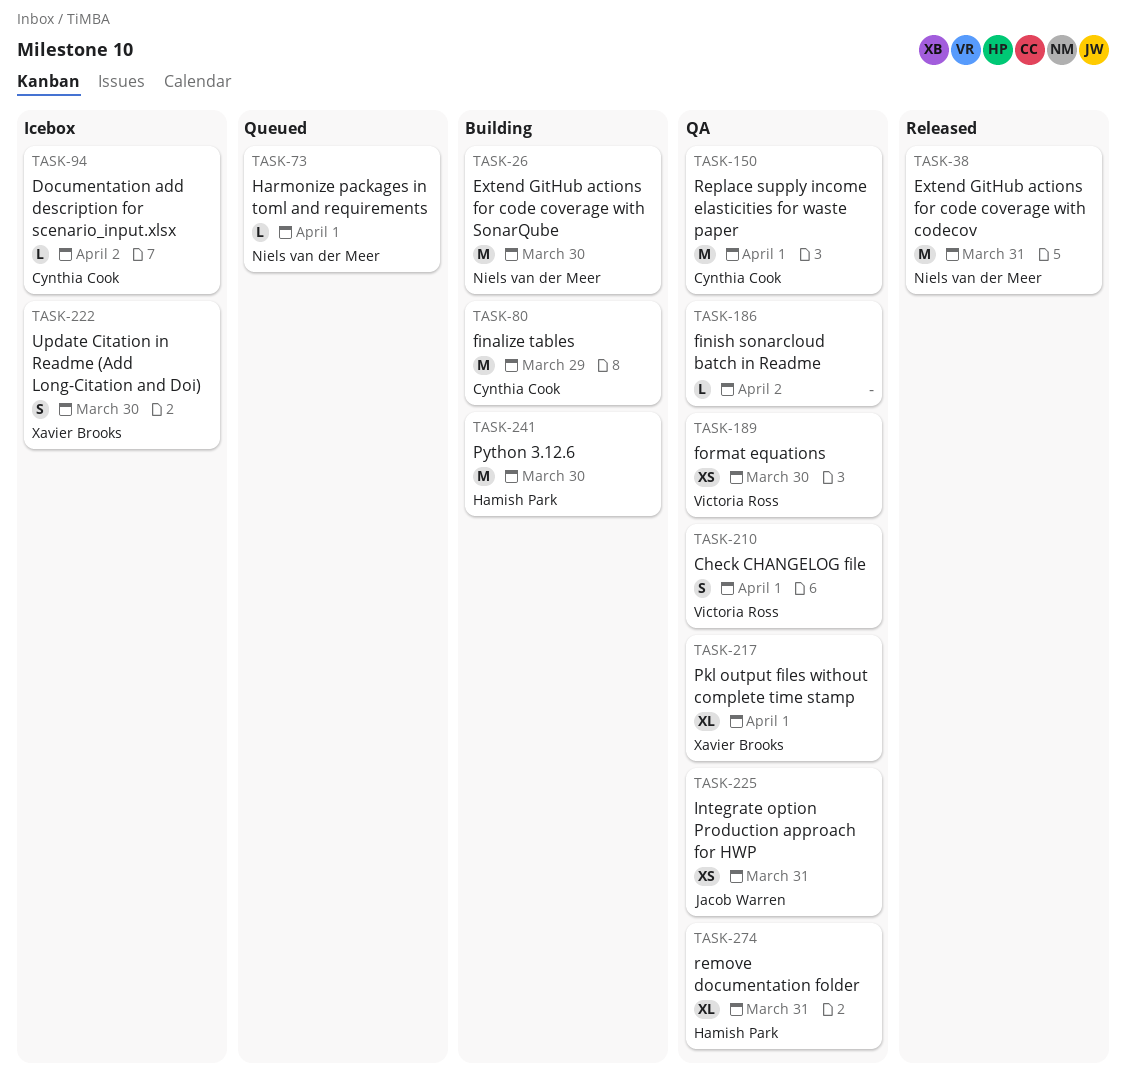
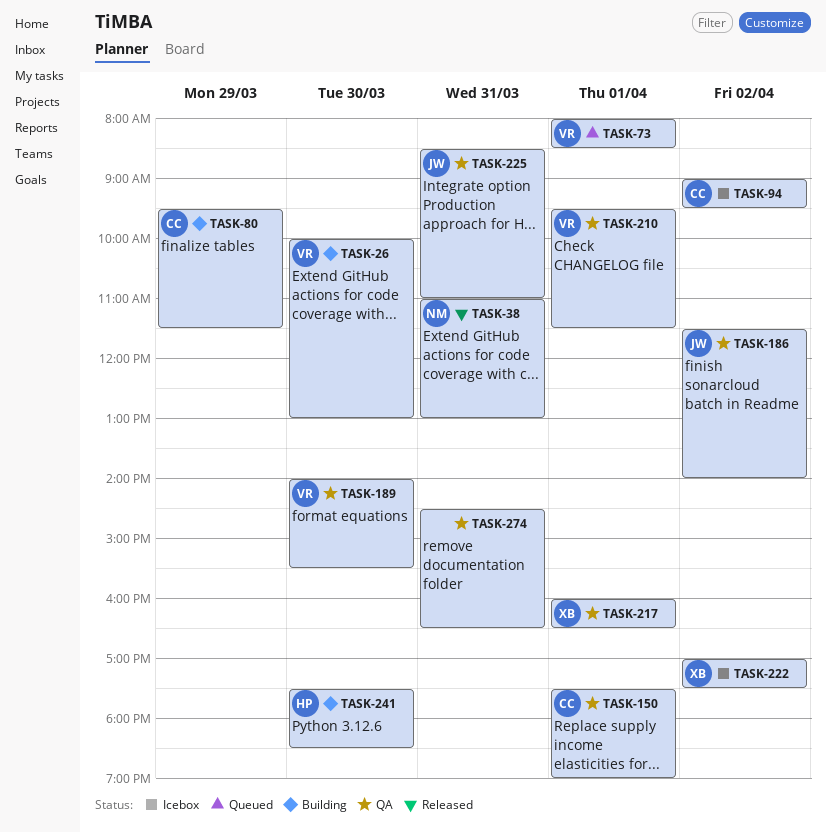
TASK-26, owner: Niels van der Meer -> Victoria Ross
TASK-73, owner: Niels van der Meer -> Victoria Ross
TASK-186, owner: none -> Jacob Warren
TASK-222, day: Mar 30 -> Apr 2
TASK-274, owner: Hamish Park -> none

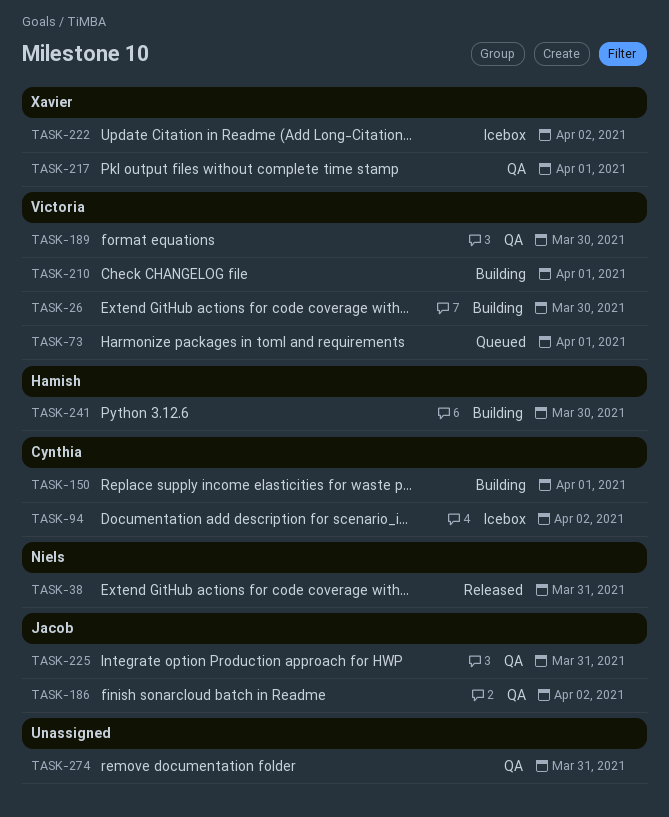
TASK-80: present -> none
TASK-150, status: QA -> Building
TASK-210, status: QA -> Building

